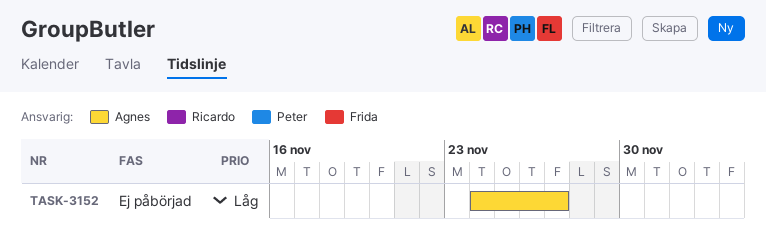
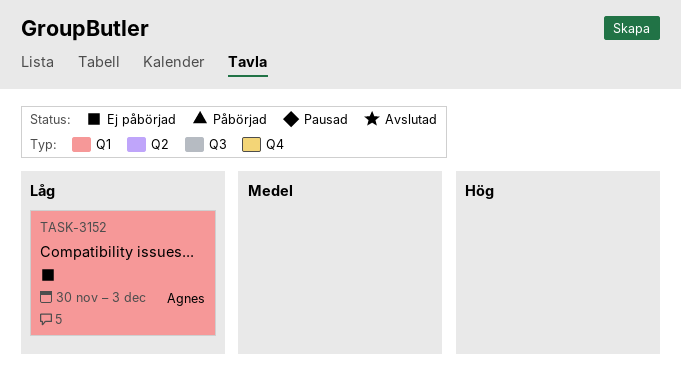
TASK-3152, start: Nov 24 -> Nov 30
TASK-3152, due: Nov 27 -> Dec 3

